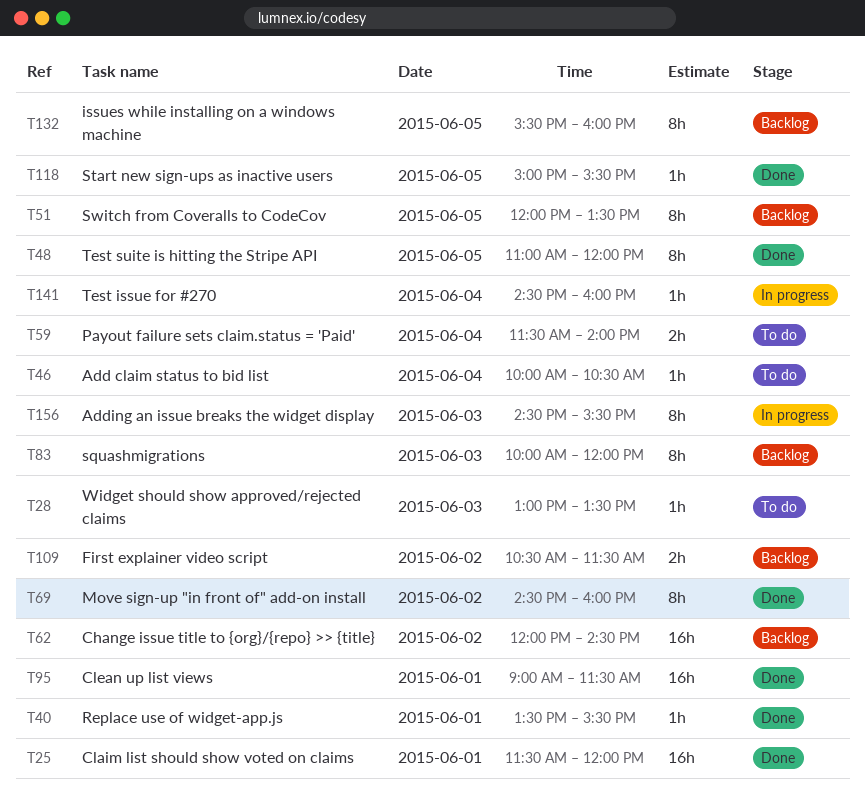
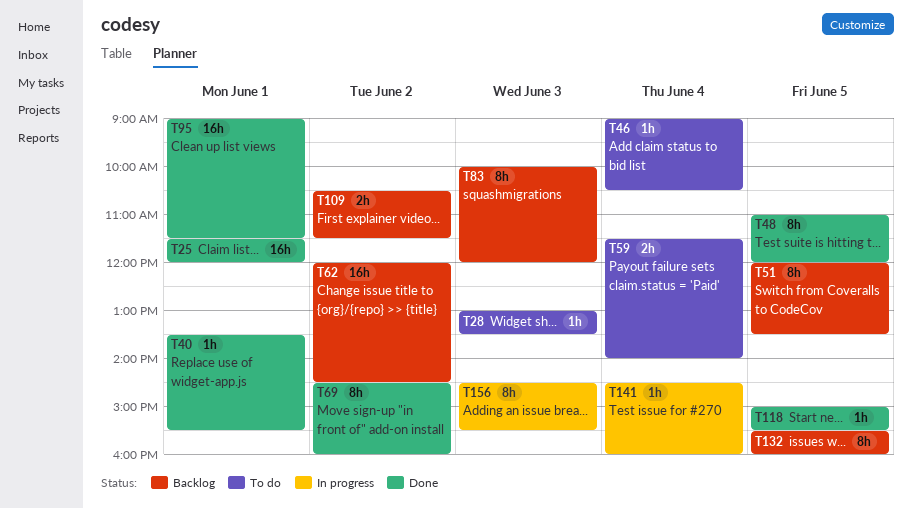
T46, begins: 10:00 -> 09:00

